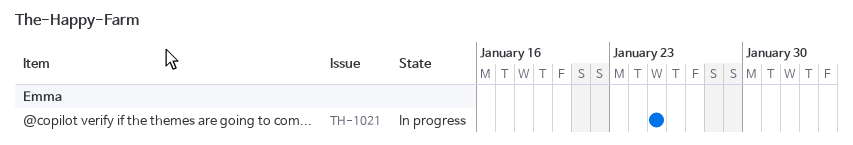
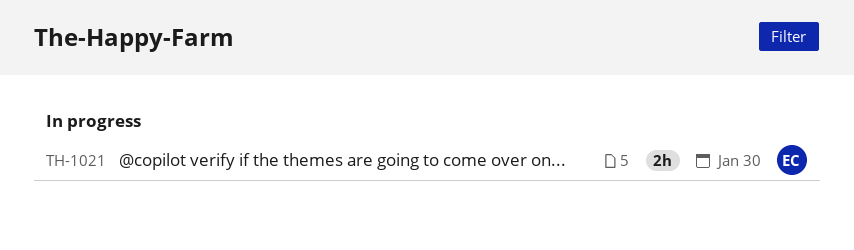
TH-1021, due: Jan 25 -> Jan 30

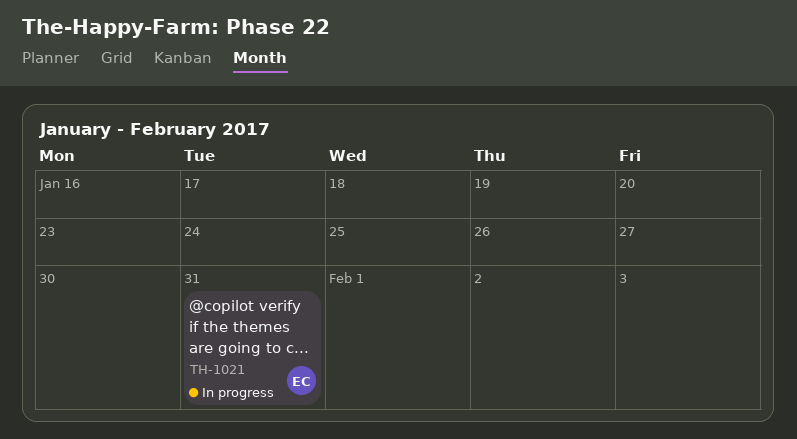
TH-1021, due: Jan 30 -> Jan 31

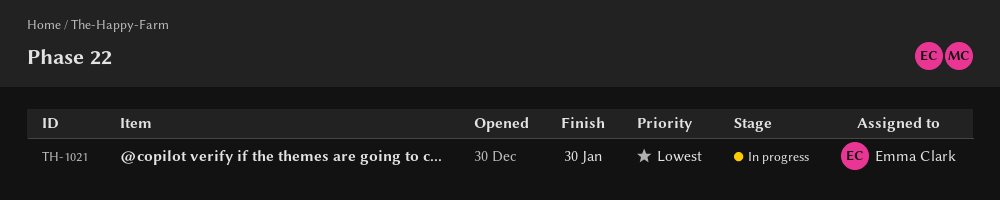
TH-1021, due: Jan 31 -> Jan 30

